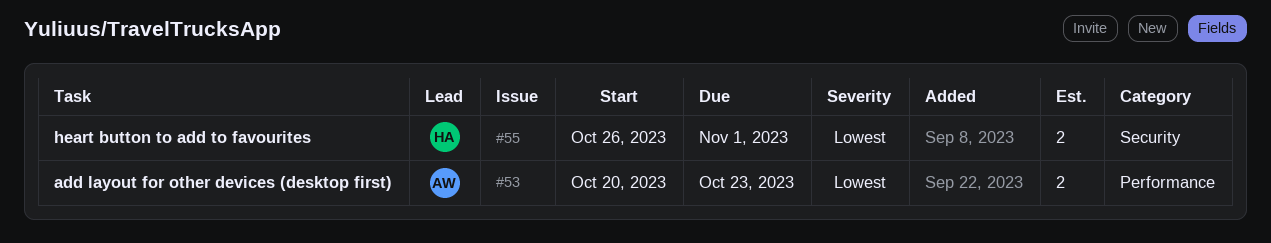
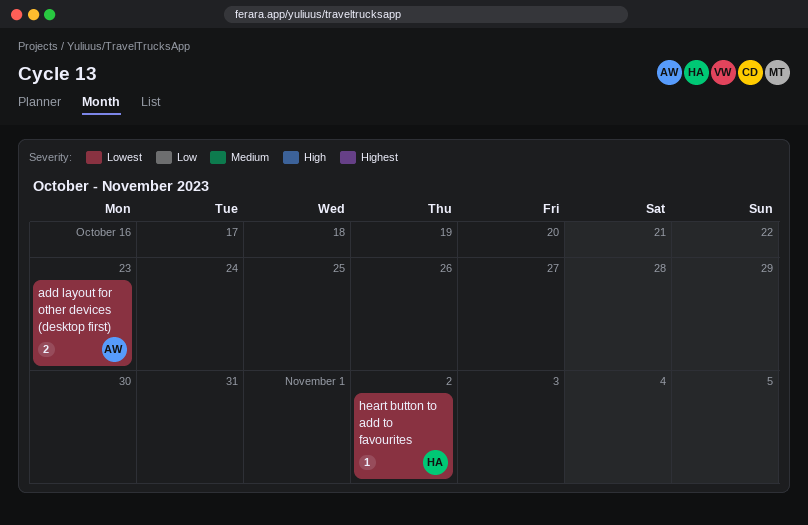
heart button to add to favourites, estimate: 2 -> 1
heart button to add to favourites, due: Nov 1 -> Nov 2

